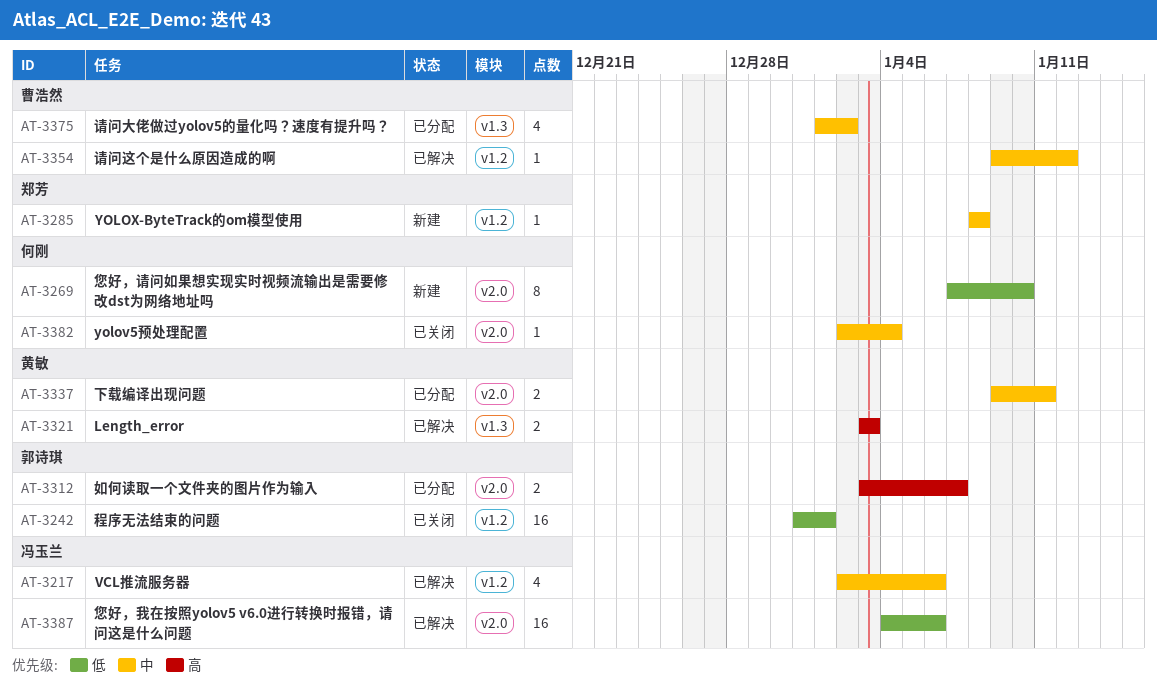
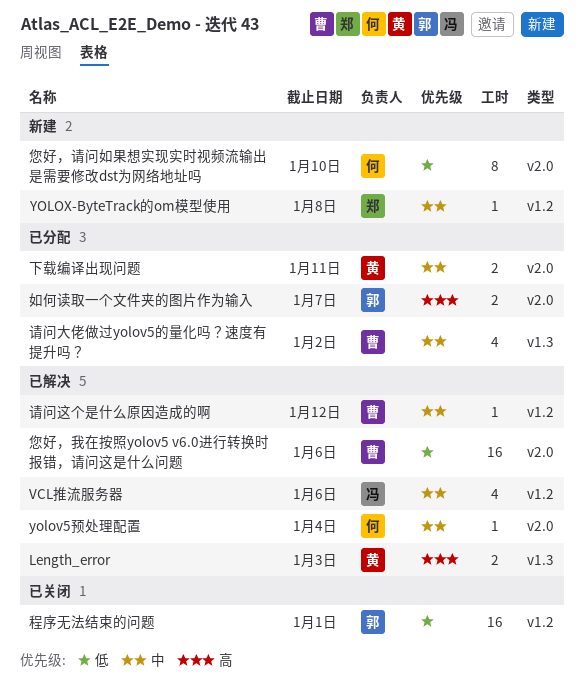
yolov5预处理配置, status: 已关闭 -> 已解决
您好，我在按照yolov5 v6.0进行转换时报错，请问这是什么问题, owner: 冯玉兰 -> 曹浩然

